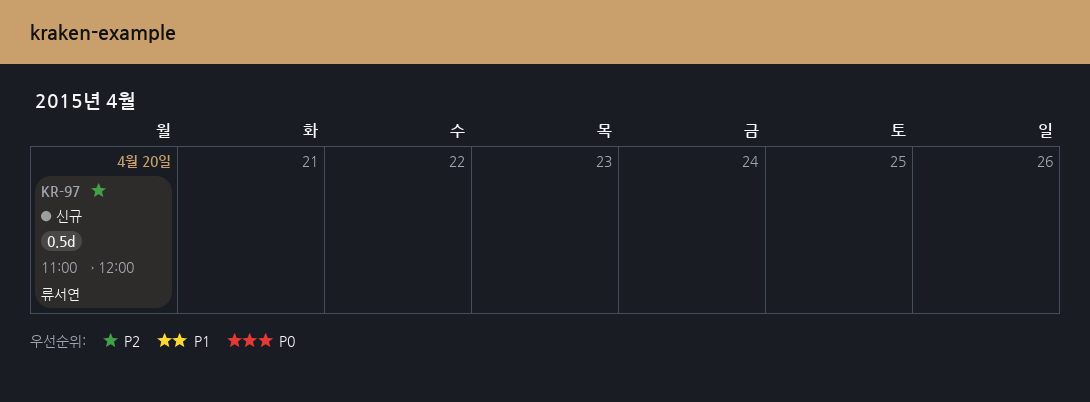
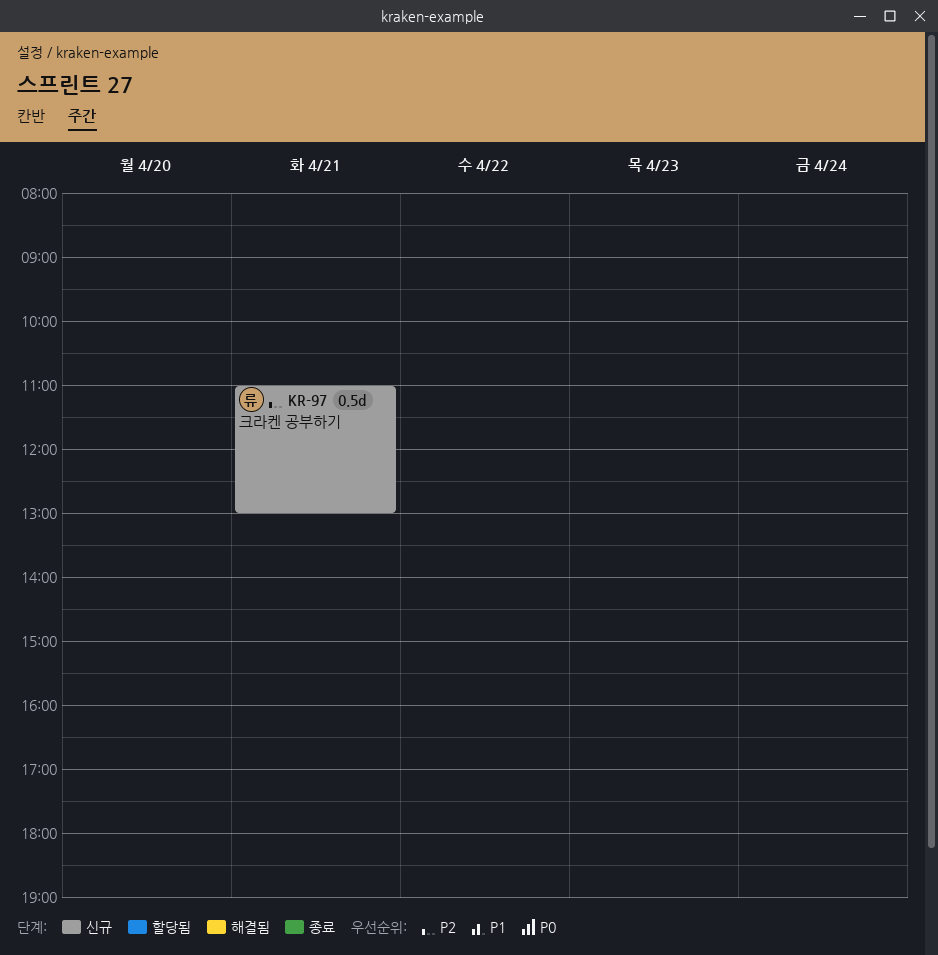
KR-97, day: Apr 20 -> Apr 21
KR-97, ends: 12:00 -> 13:00

